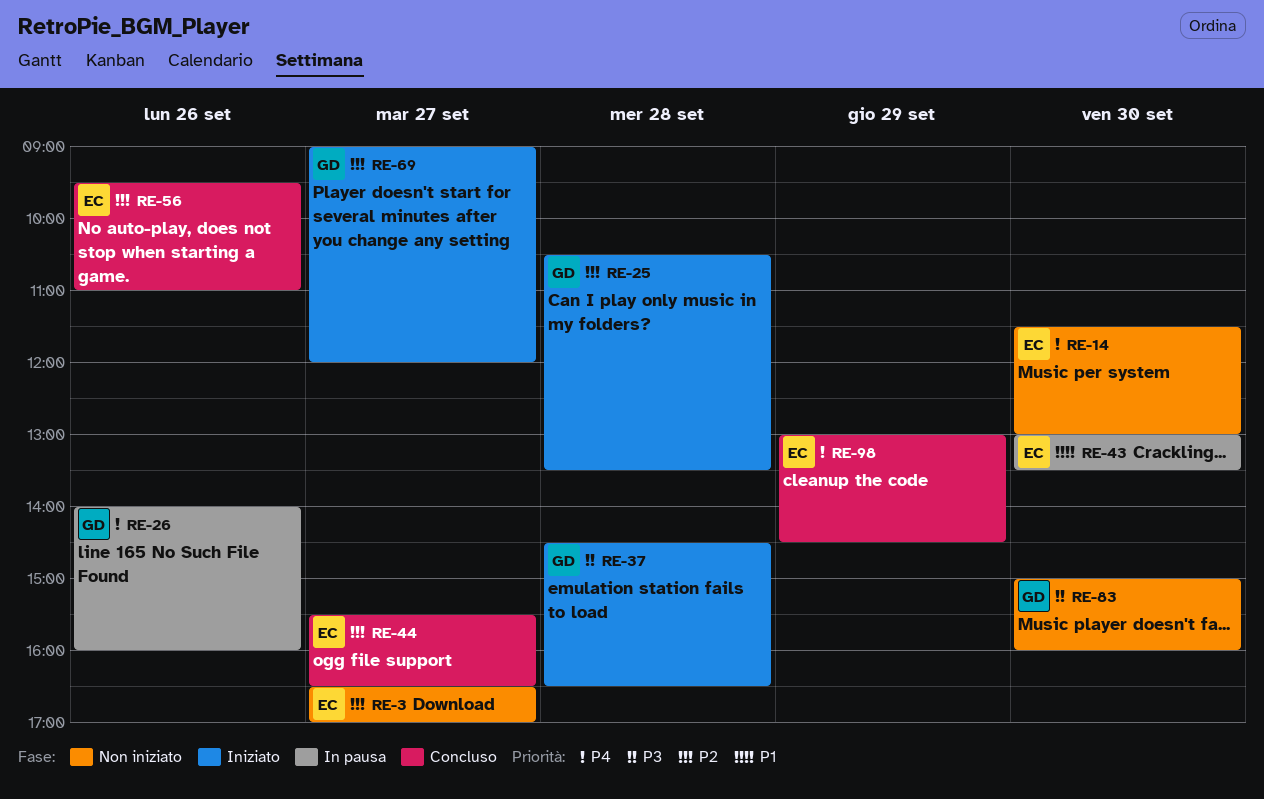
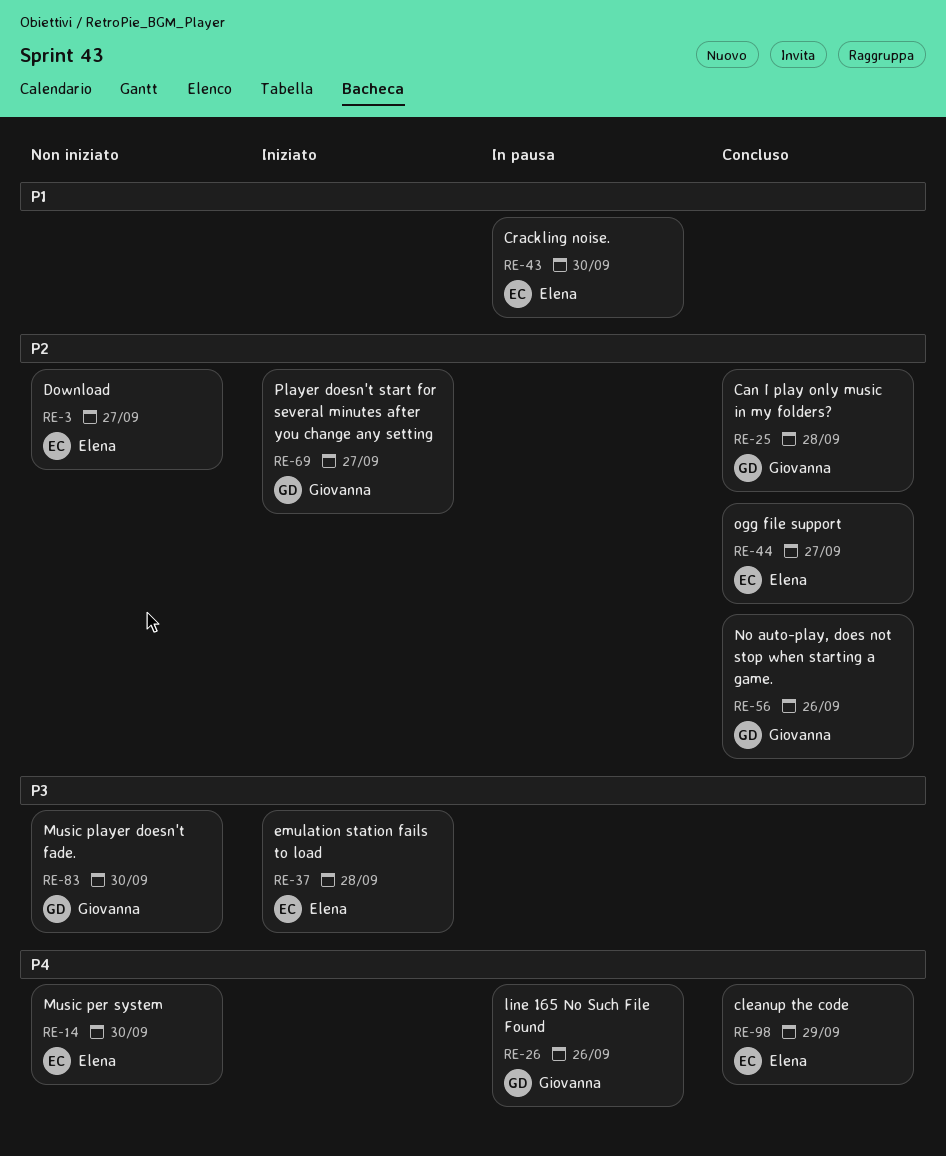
RE-25, status: Iniziato -> Concluso
RE-37, owner: Giovanna -> Elena
RE-56, owner: Elena -> Giovanna

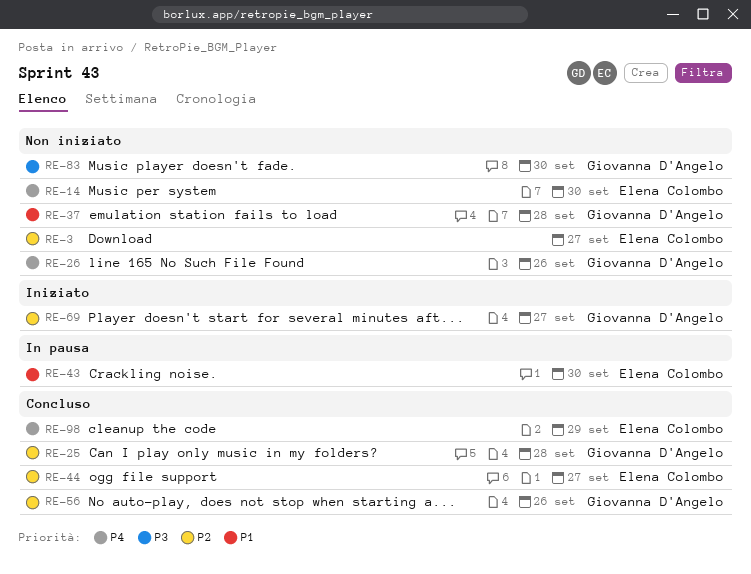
RE-26, status: In pausa -> Non iniziato
RE-37, status: Iniziato -> Non iniziato
RE-37, owner: Elena Colombo -> Giovanna D'Angelo
RE-37, priority: P3 -> P1

